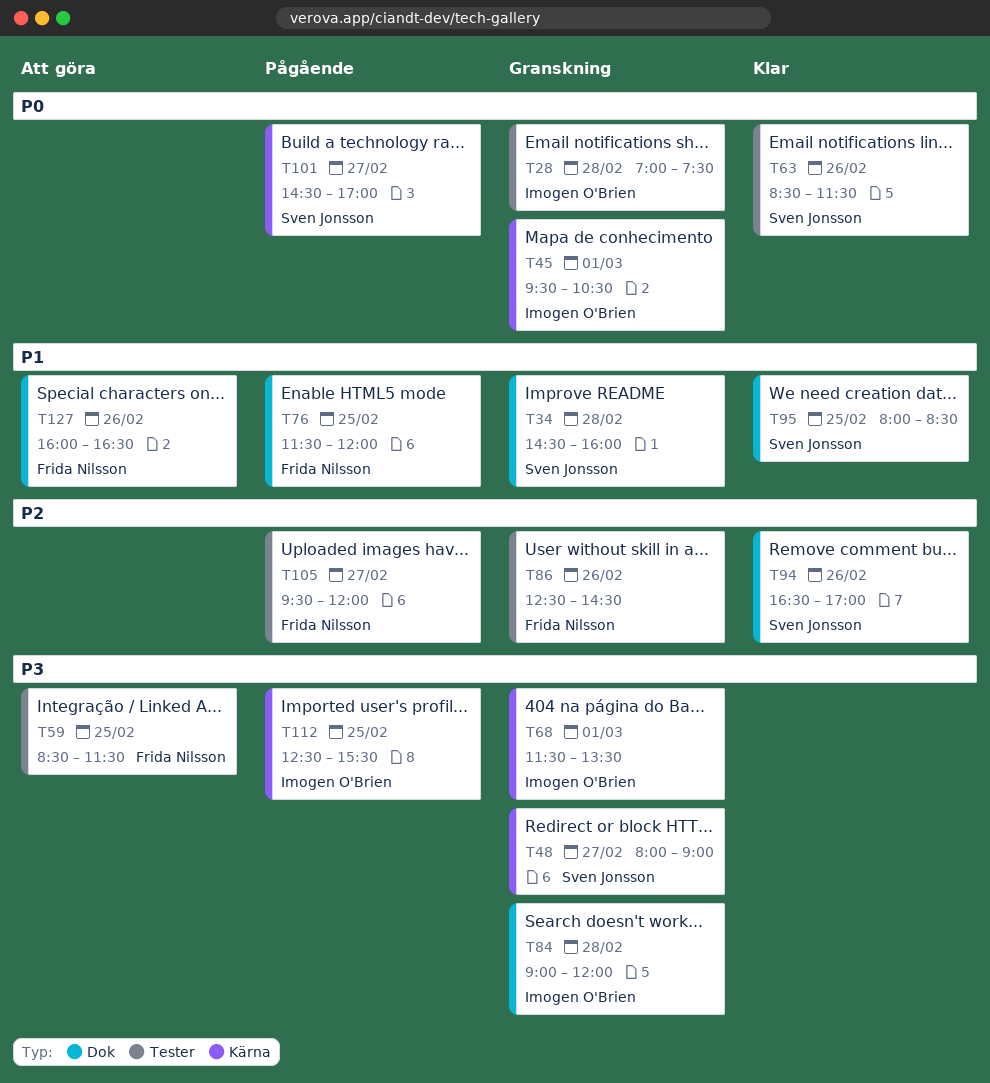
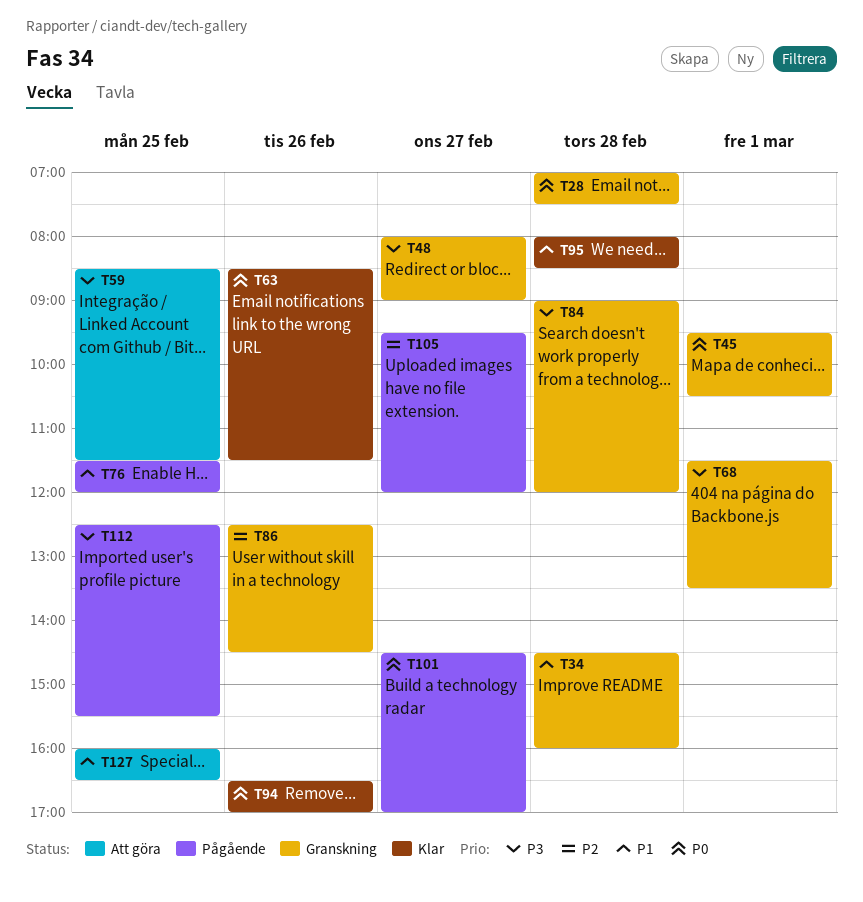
T94, priority: P2 -> P0
T95, day: Feb 25 -> Feb 28
T127, day: Feb 26 -> Feb 25

